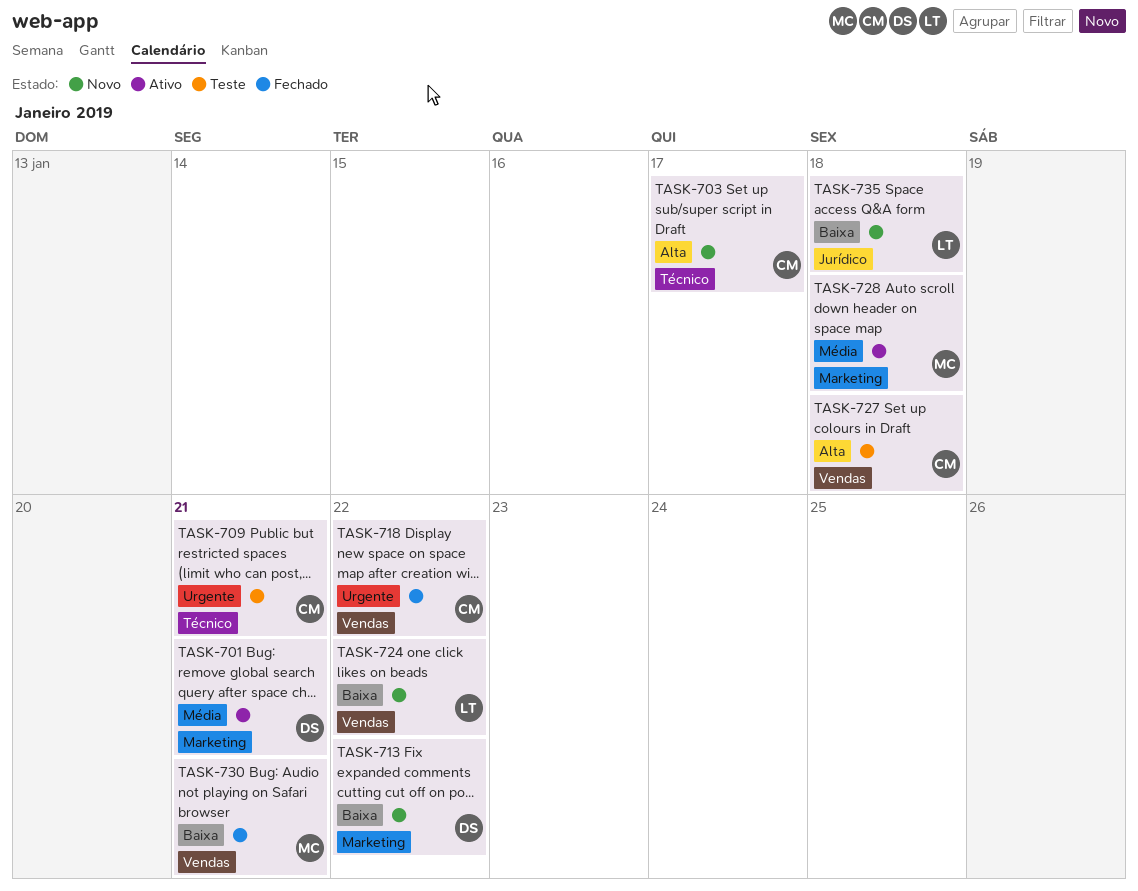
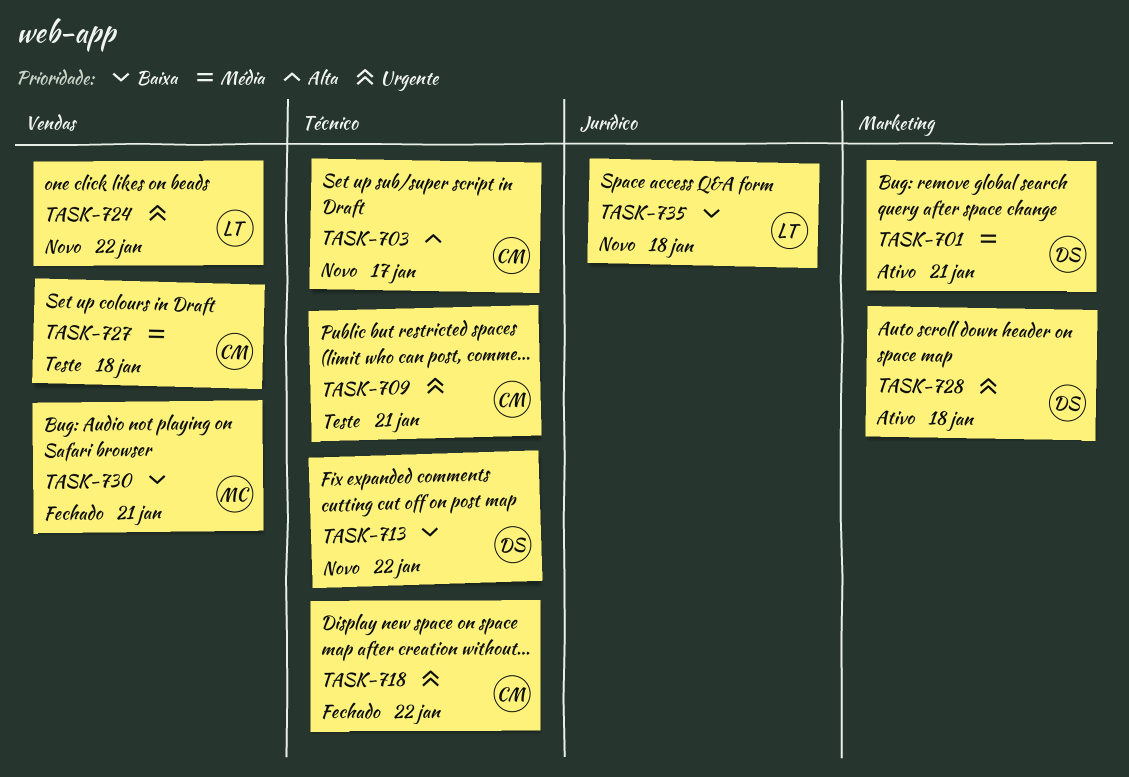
TASK-713, label: Marketing -> Técnico
TASK-718, label: Vendas -> Técnico
TASK-724, priority: Baixa -> Urgente
TASK-727, priority: Alta -> Média
TASK-728, owner: MC -> DS
TASK-728, priority: Média -> Urgente

